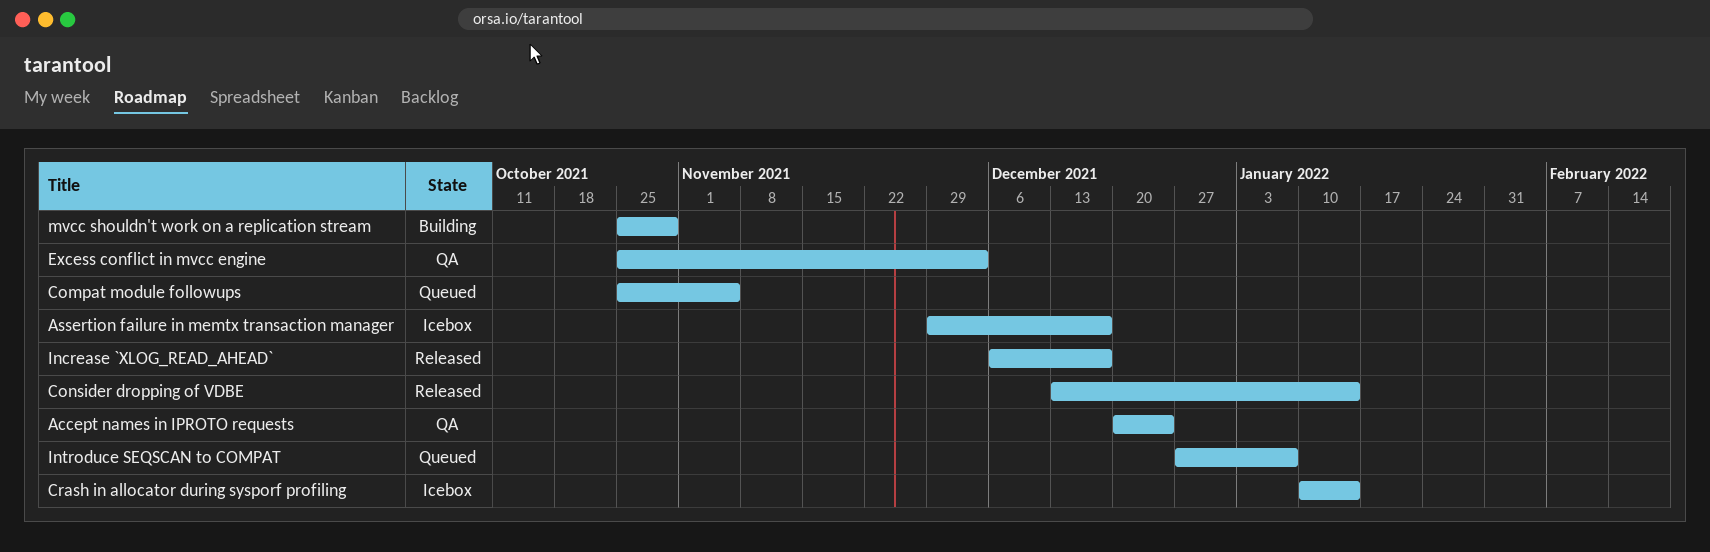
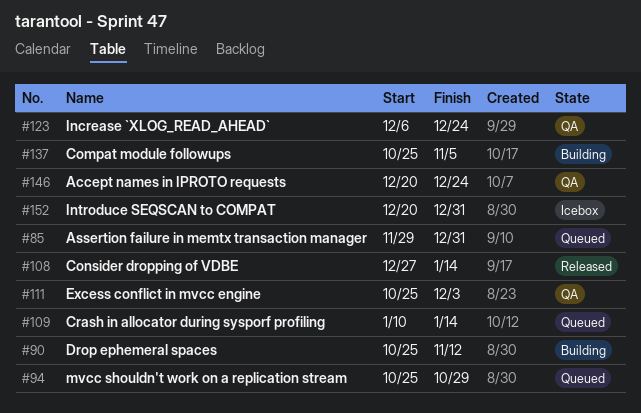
Assertion failure in memtx transaction manager, status: Icebox -> Queued
Assertion failure in memtx transaction manager, due: Dec 17 -> Dec 31
Compat module followups, status: Queued -> Building
Consider dropping of VDBE, start: Dec 13 -> Dec 27
Crash in allocator during sysporf profiling, status: Icebox -> Queued
Drop ephemeral spaces: none -> present
Increase `XLOG_READ_AHEAD`, status: Released -> QA
Increase `XLOG_READ_AHEAD`, due: Dec 17 -> Dec 24
Introduce SEQSCAN to COMPAT, status: Queued -> Icebox
Introduce SEQSCAN to COMPAT, start: Dec 27 -> Dec 20
Introduce SEQSCAN to COMPAT, due: Jan 7 -> Dec 31
mvcc shouldn't work on a replication stream, status: Building -> Queued

